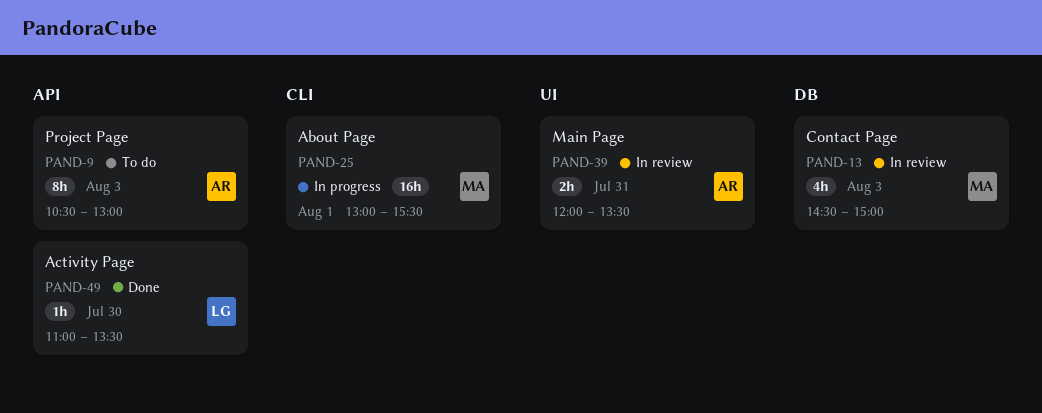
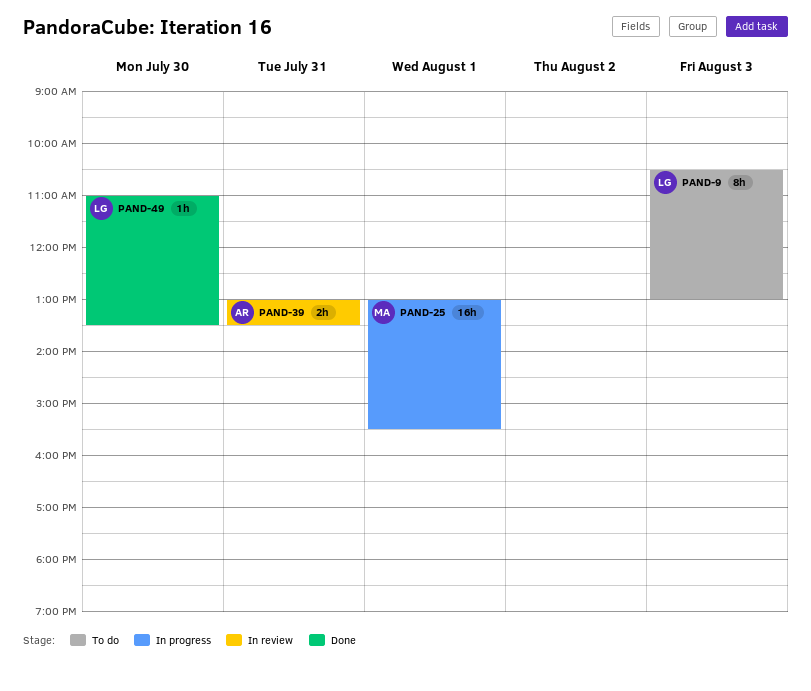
PAND-9, owner: AR -> LG
PAND-13: present -> none
PAND-39, begins: 12:00 -> 13:00

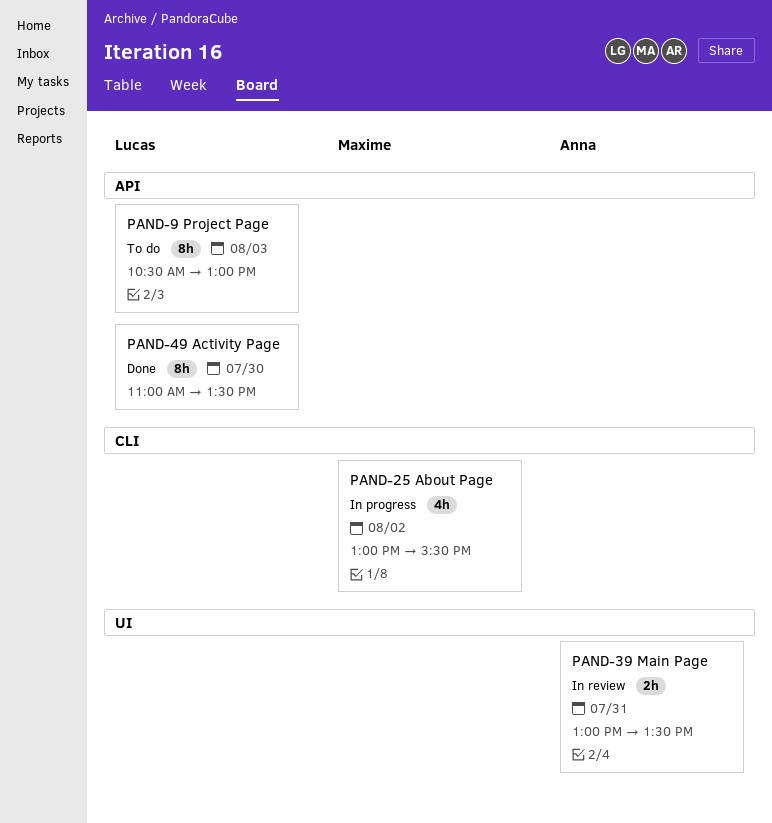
PAND-25, estimate: 16h -> 4h
PAND-25, day: Aug 1 -> Aug 2
PAND-49, estimate: 1h -> 8h

